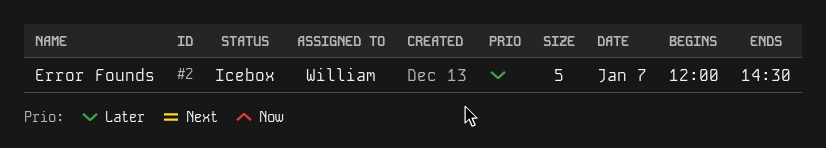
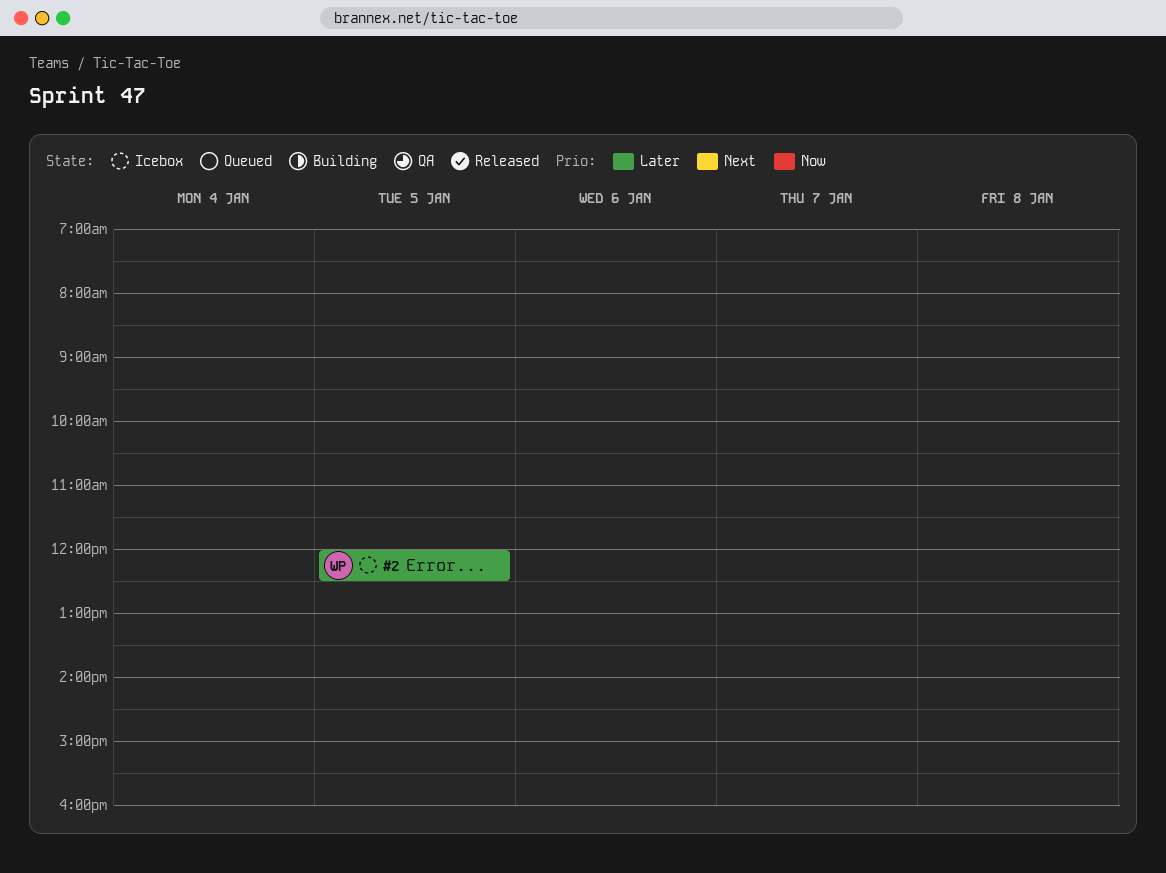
#2, day: Jan 7 -> Jan 5
#2, ends: 14:30 -> 12:30

